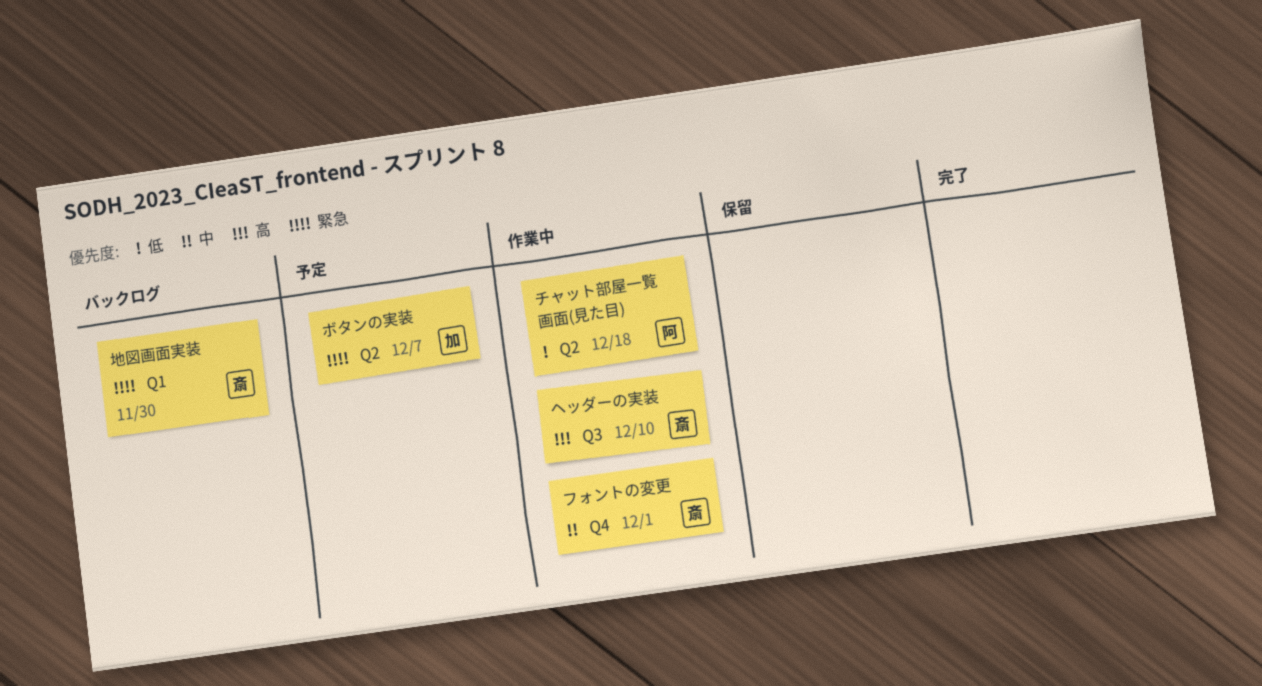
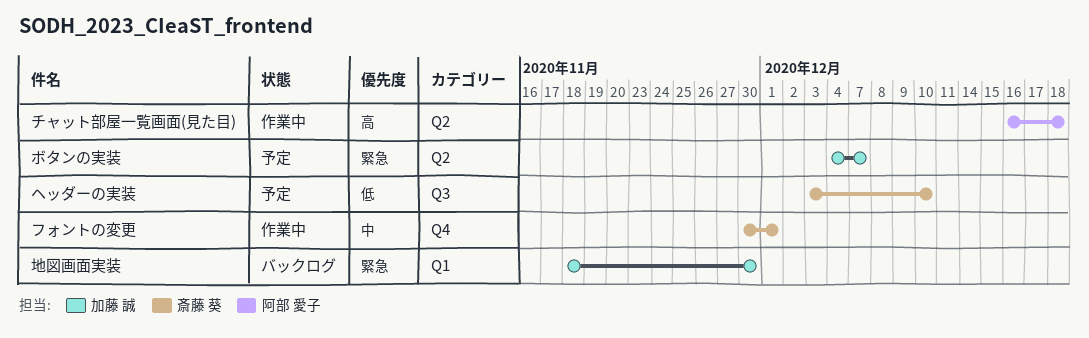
チャット部屋一覧画面(見た目), priority: 低 -> 高
ヘッダーの実装, status: 作業中 -> 予定
ヘッダーの実装, priority: 高 -> 低
地図画面実装, owner: 斎藤 葵 -> 加藤 誠

